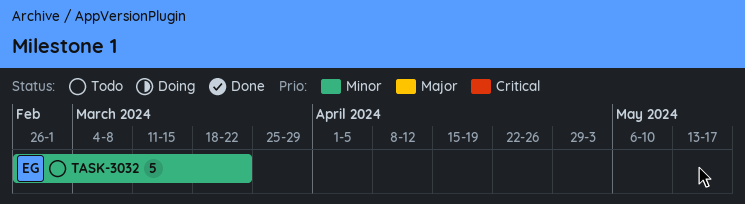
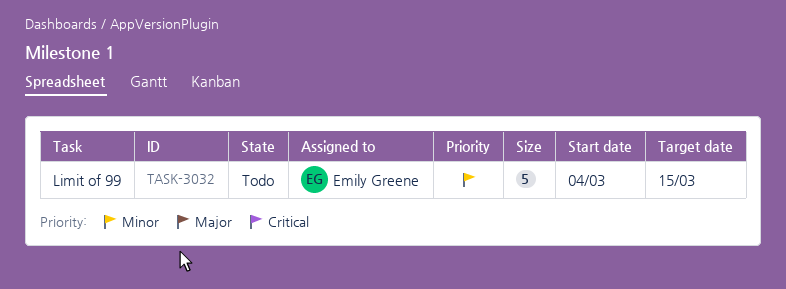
TASK-3032, start: Feb 26 -> Mar 4
TASK-3032, due: Mar 22 -> Mar 15

